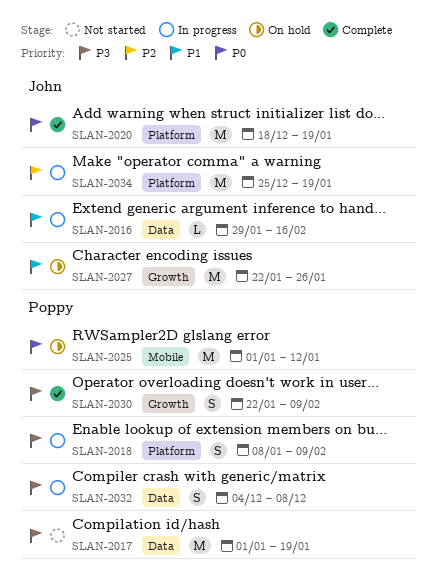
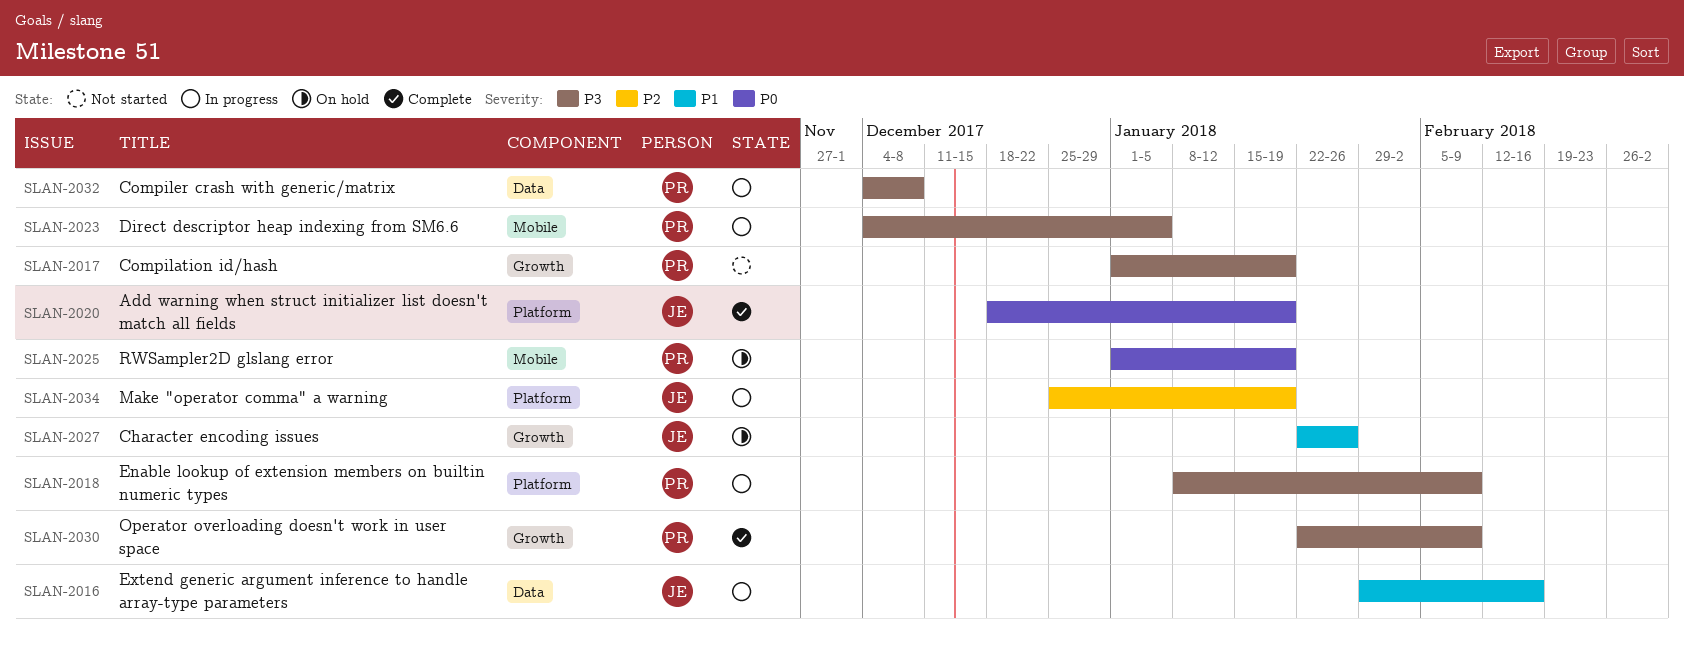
SLAN-2017, label: Data -> Growth
SLAN-2023: none -> present
SLAN-2025, due: Jan 12 -> Jan 19

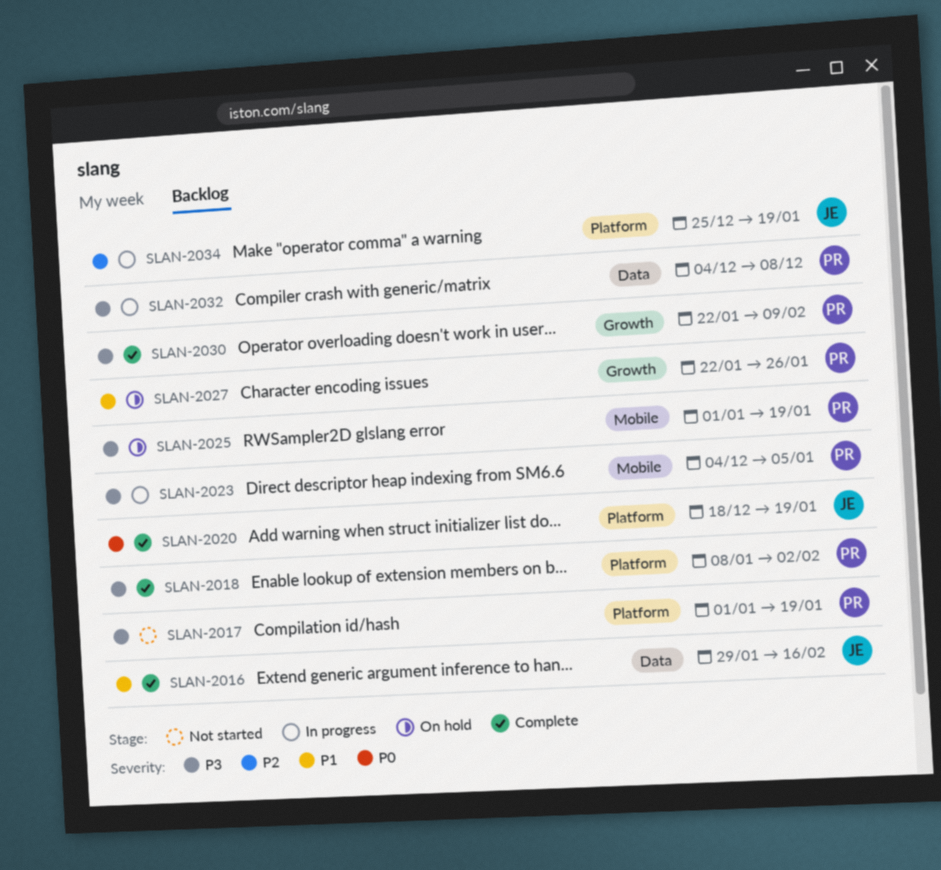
SLAN-2016, status: In progress -> Complete
SLAN-2017, label: Growth -> Platform
SLAN-2018, status: In progress -> Complete
SLAN-2018, due: Feb 9 -> Feb 2
SLAN-2025, priority: P0 -> P3
SLAN-2027, owner: JE -> PR

